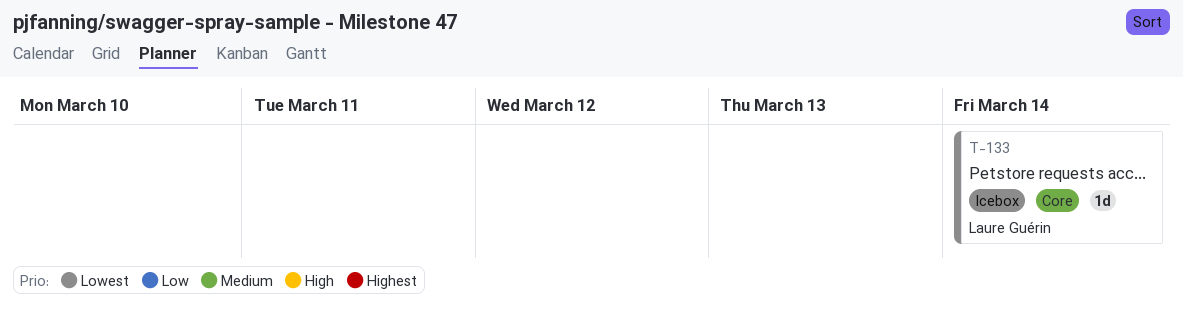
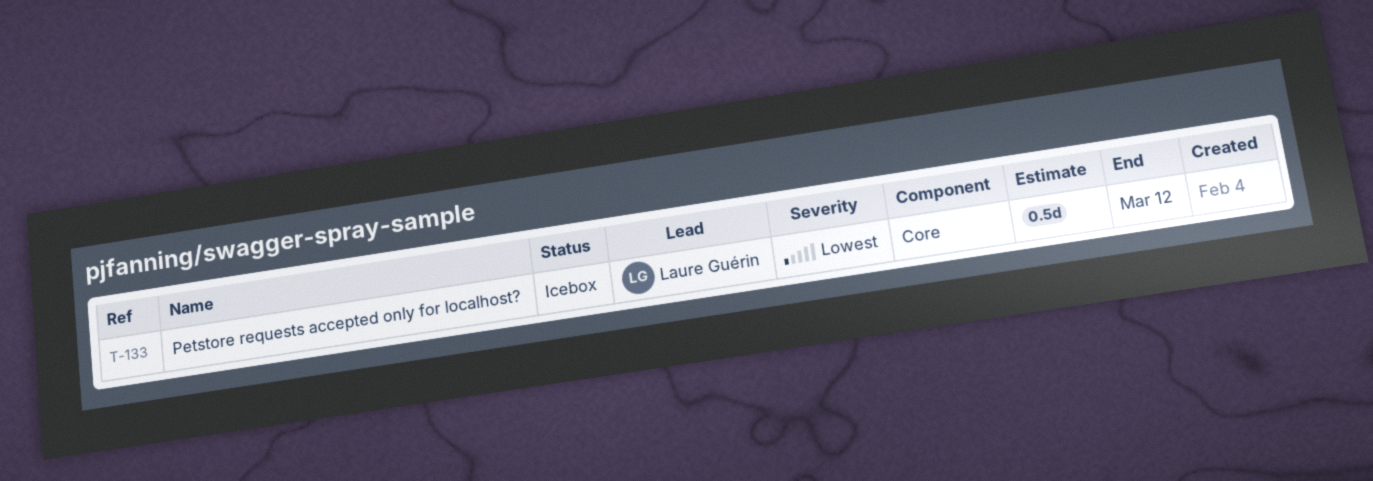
T-133, estimate: 1d -> 0.5d
T-133, due: Mar 14 -> Mar 12

